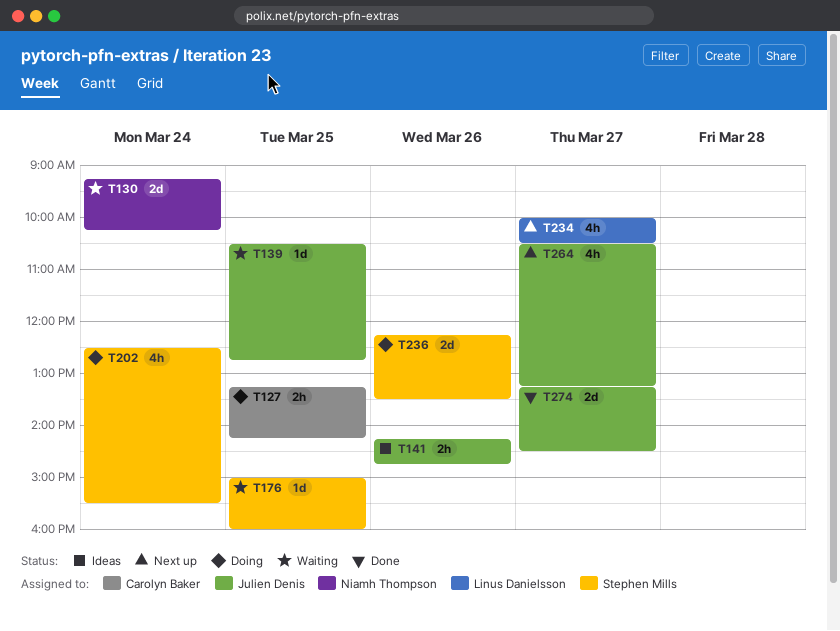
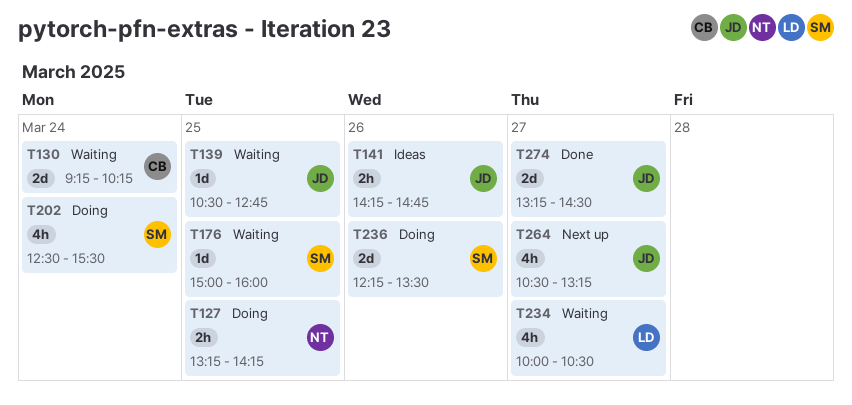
T127, owner: Carolyn Baker -> Niamh Thompson
T130, owner: Niamh Thompson -> Carolyn Baker
T234, status: Next up -> Waiting

